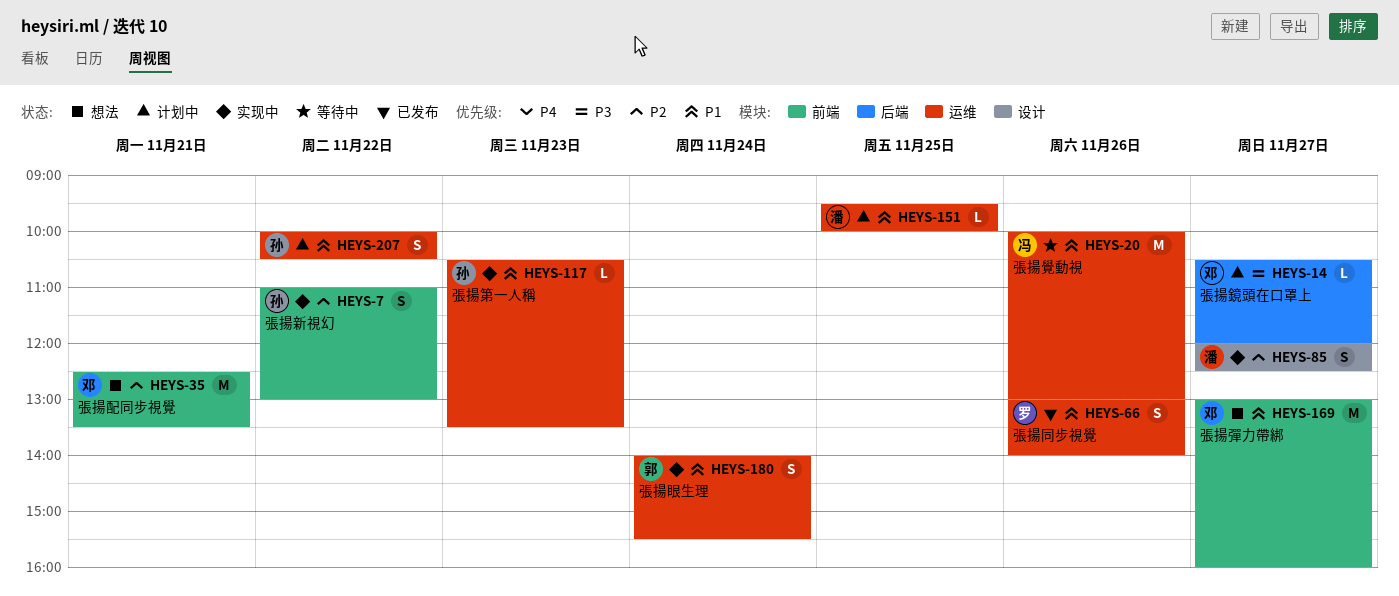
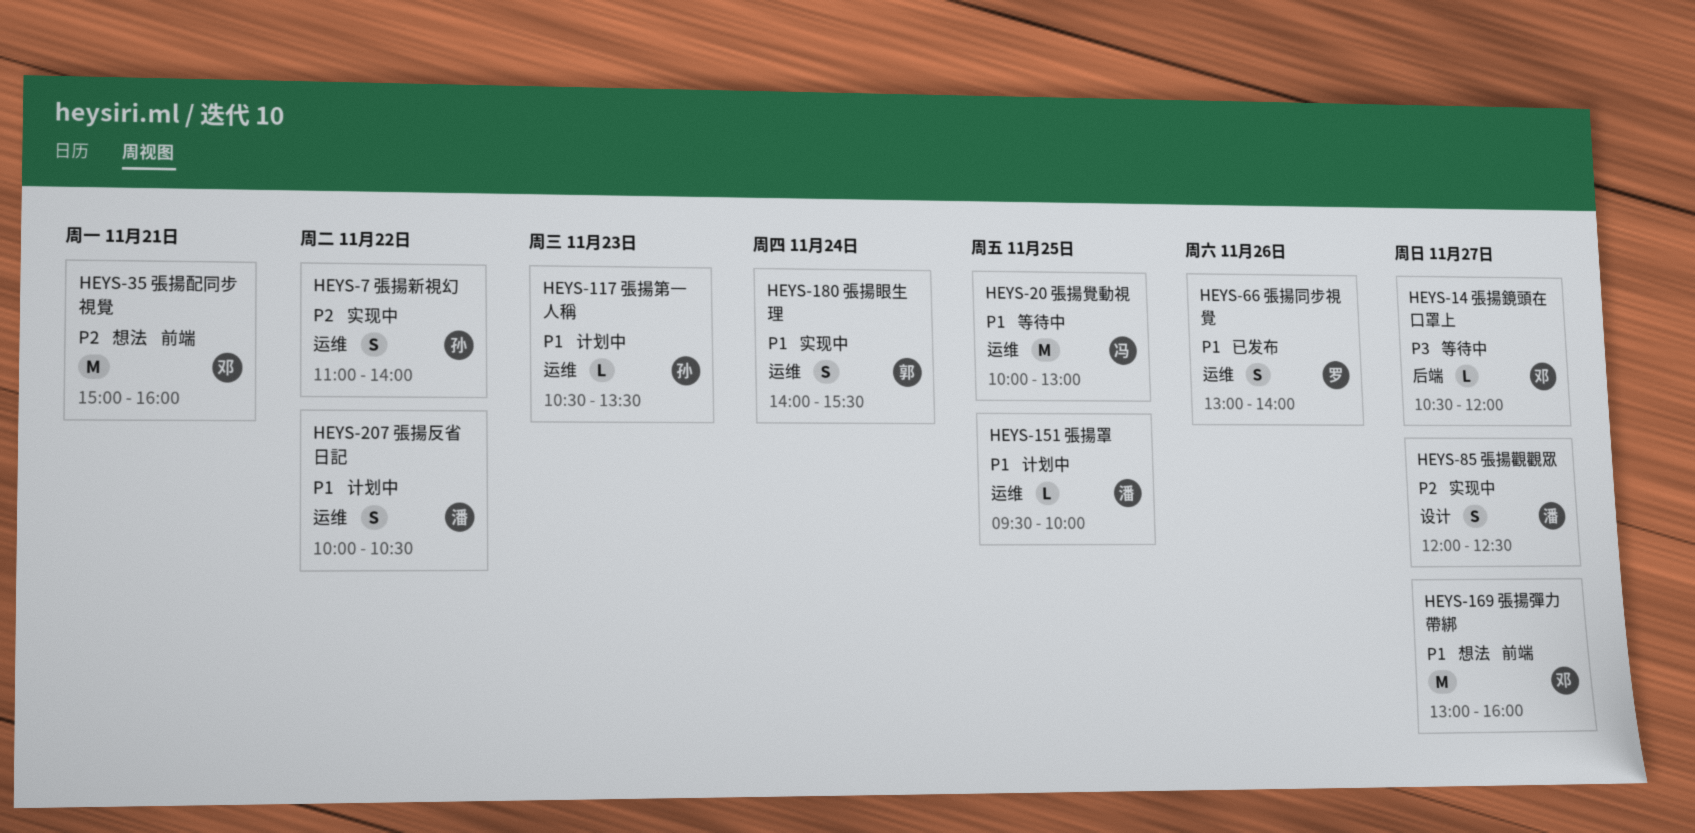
HEYS-7, label: 前端 -> 运维
HEYS-7, ends: 13:00 -> 14:00
HEYS-14, status: 计划中 -> 等待中
HEYS-20, day: Nov 26 -> Nov 25
HEYS-35, begins: 12:30 -> 15:00
HEYS-35, ends: 13:30 -> 16:00
HEYS-117, status: 实现中 -> 计划中
HEYS-207, owner: 孙 -> 潘

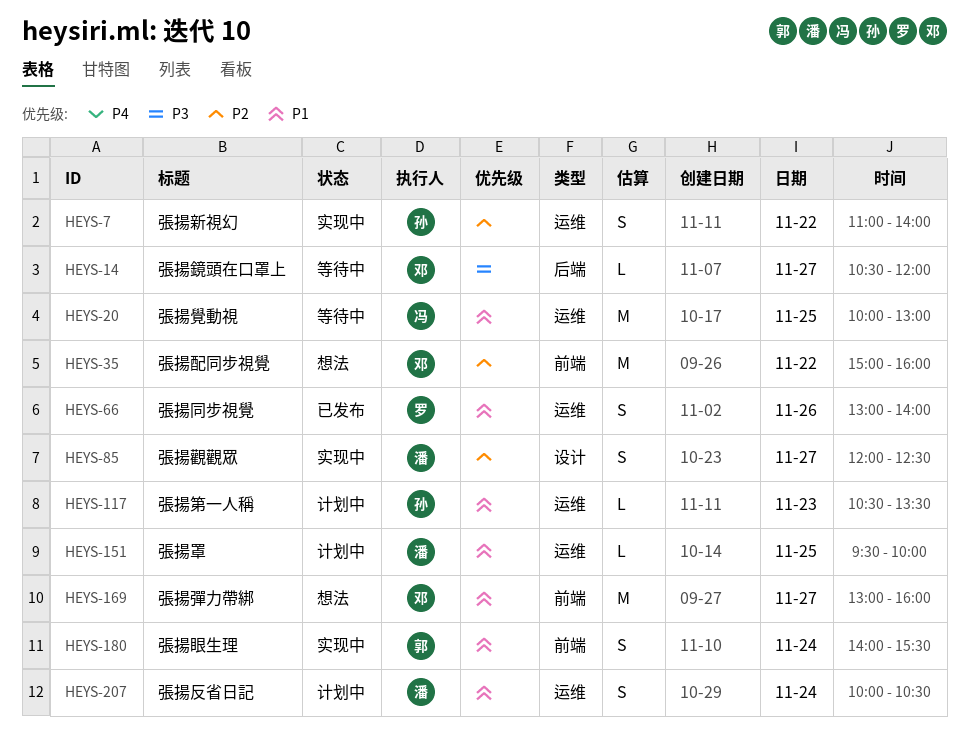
HEYS-35, day: Nov 21 -> Nov 22
HEYS-180, label: 运维 -> 前端
HEYS-207, day: Nov 22 -> Nov 24

